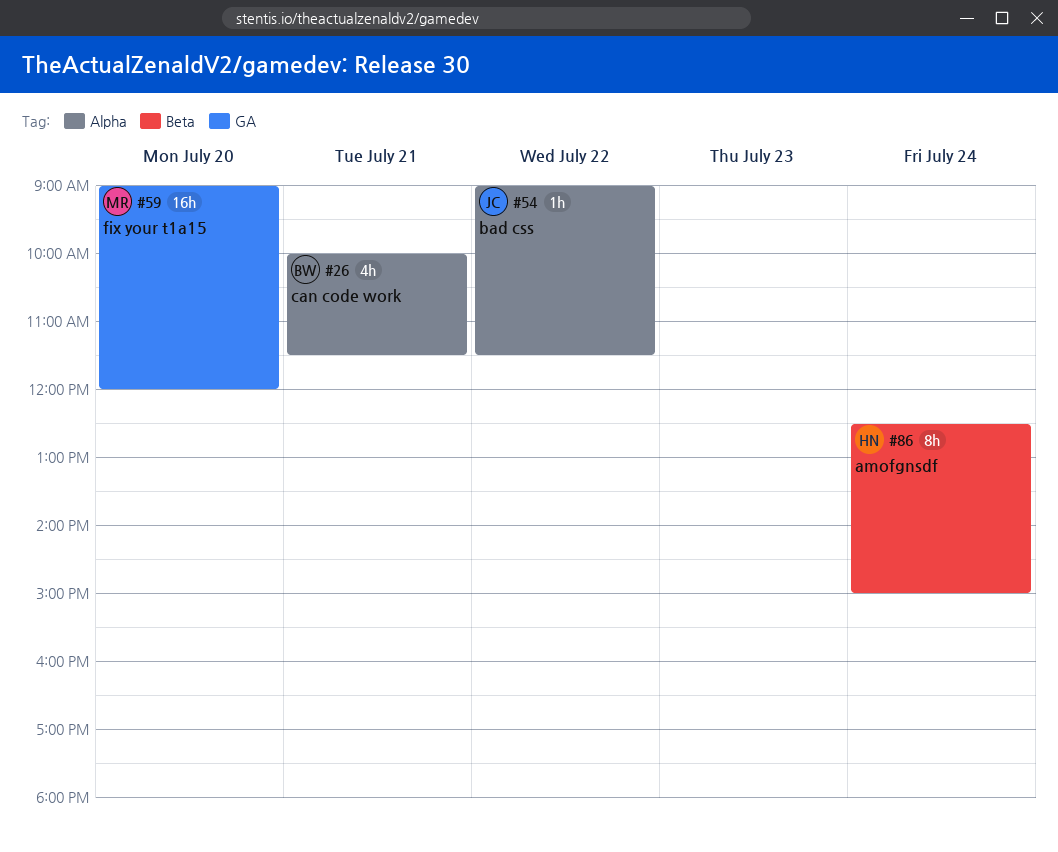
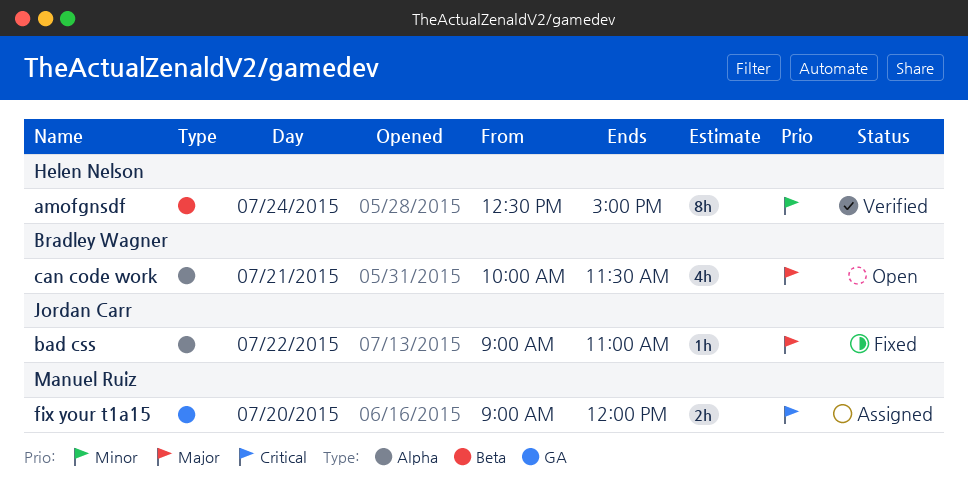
bad css, ends: 11:30 -> 11:00
fix your t1a15, estimate: 16h -> 2h

